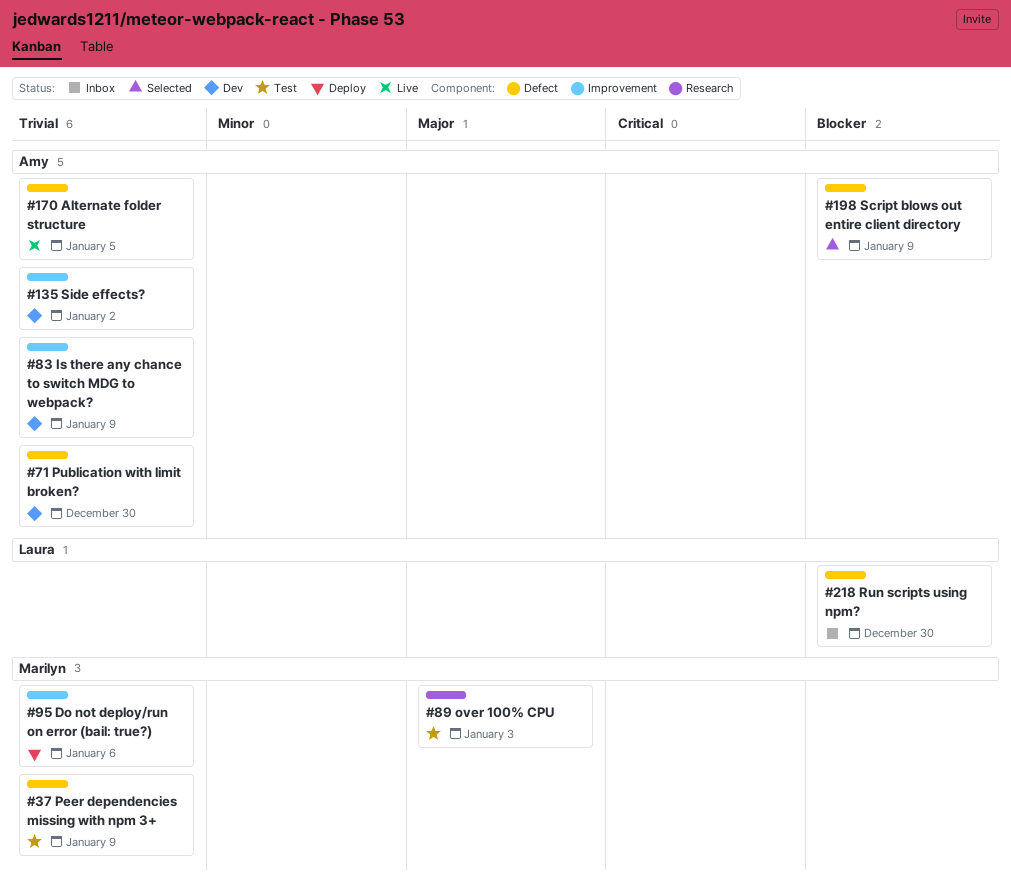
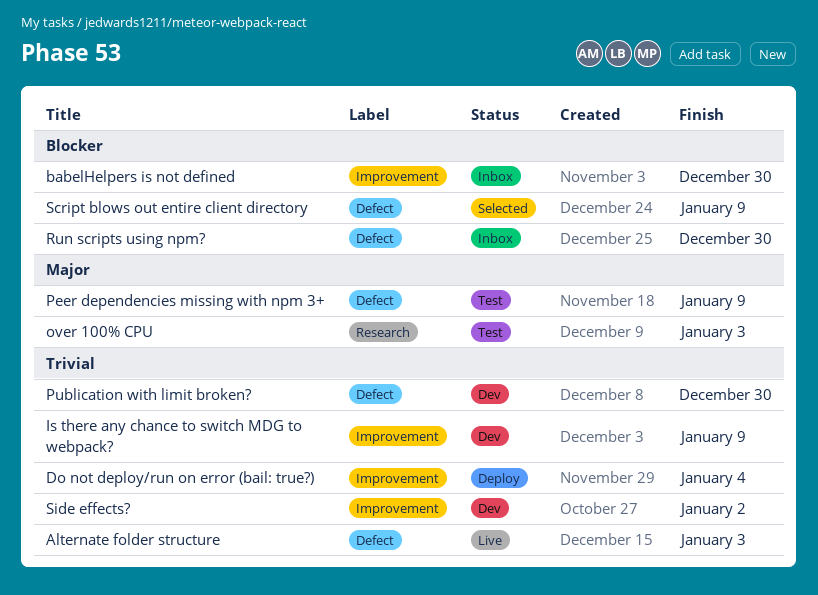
Alternate folder structure, due: Jan 5 -> Jan 3
babelHelpers is not defined: none -> present
Do not deploy/run on error (bail: true?), due: Jan 6 -> Jan 4
Peer dependencies missing with npm 3+, priority: Trivial -> Major

